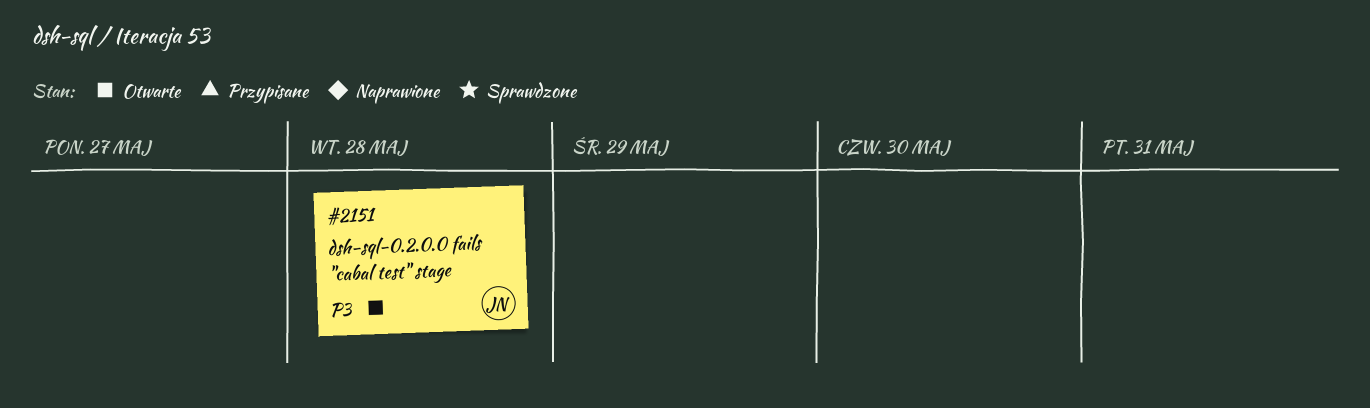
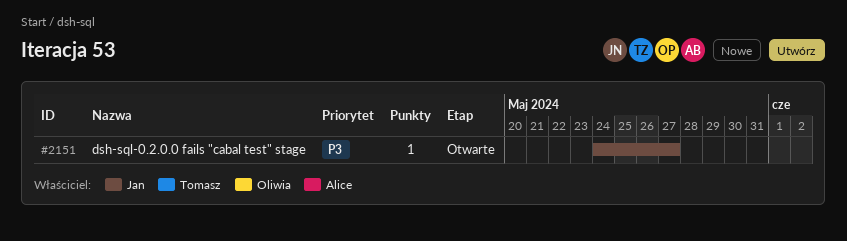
#2151, due: May 28 -> May 27

